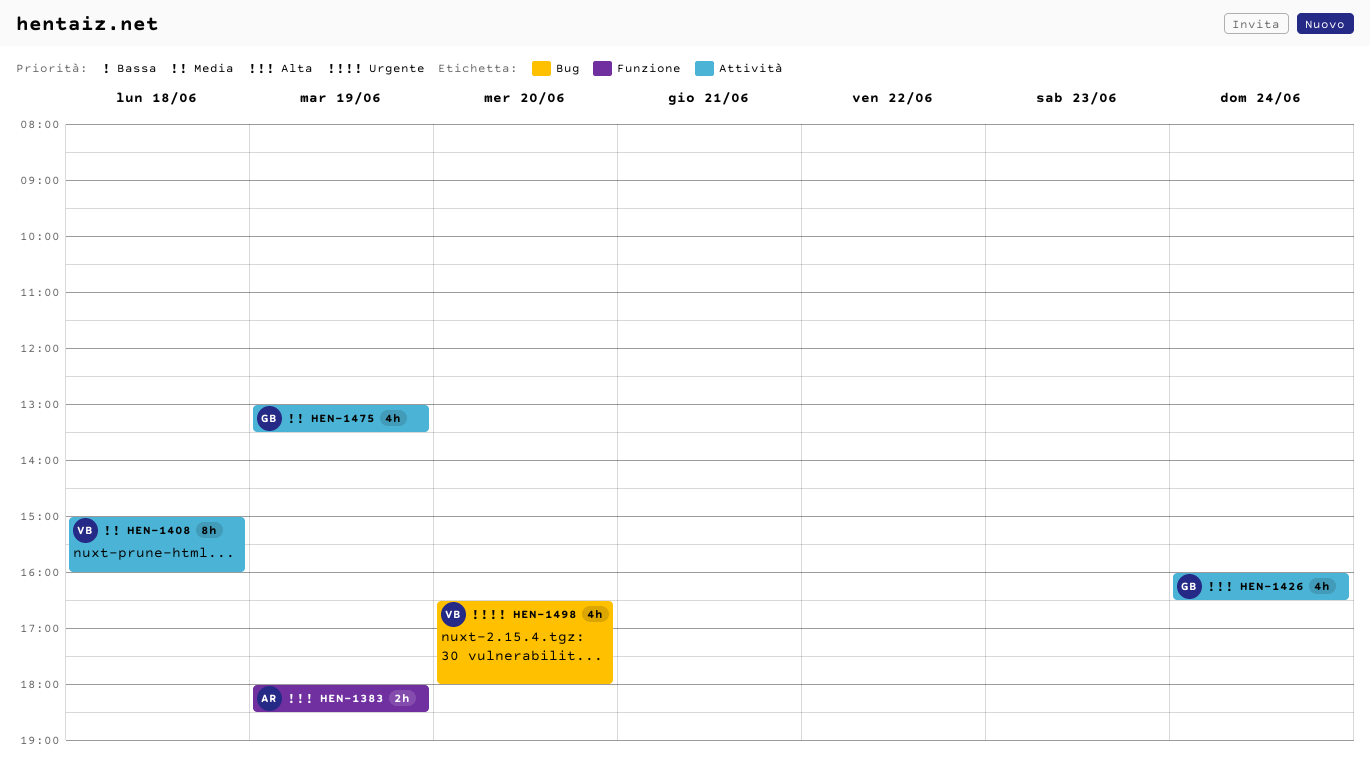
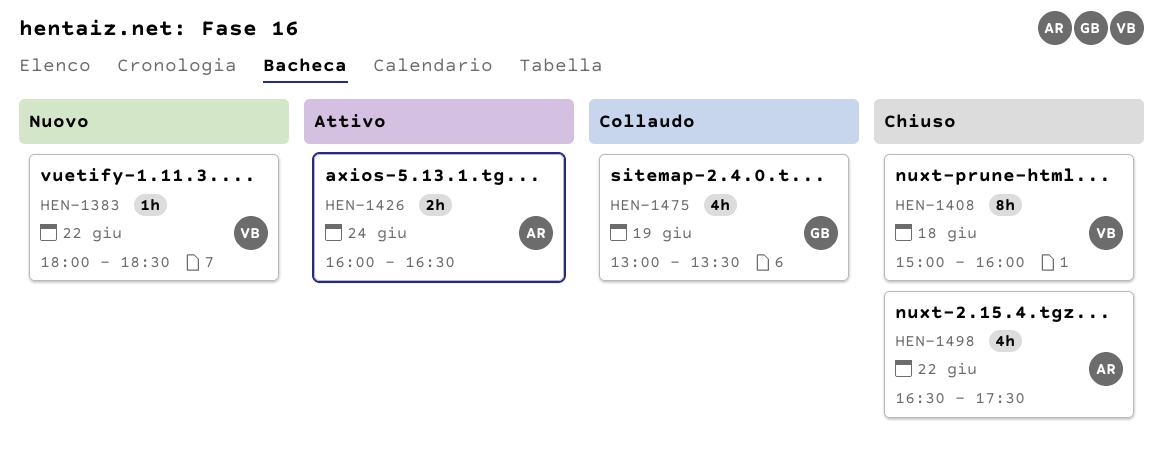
HEN-1383, owner: AR -> VB
HEN-1383, estimate: 2h -> 1h
HEN-1383, day: Jun 19 -> Jun 22
HEN-1426, owner: GB -> AR
HEN-1426, estimate: 4h -> 2h
HEN-1498, owner: VB -> AR
HEN-1498, day: Jun 20 -> Jun 22
HEN-1498, ends: 18:00 -> 17:30

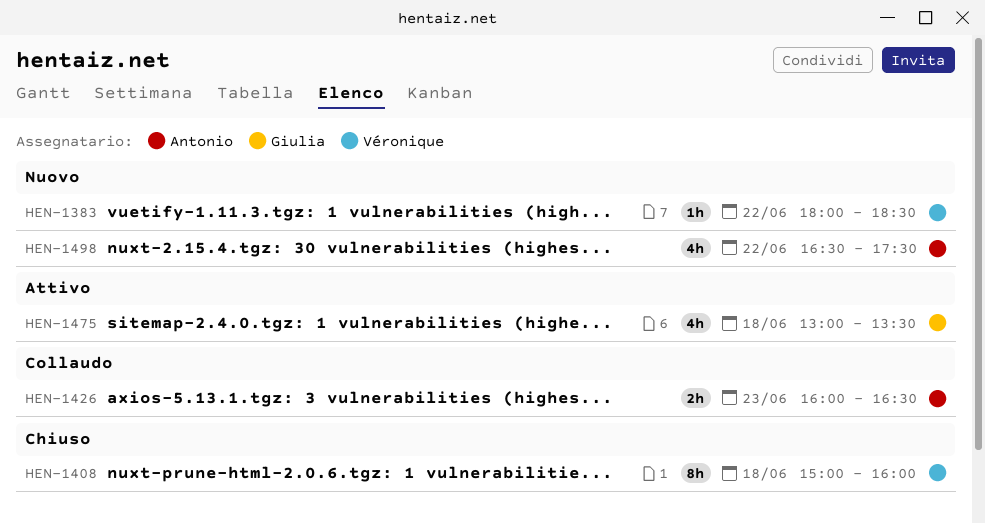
HEN-1426, status: Attivo -> Collaudo
HEN-1426, day: Jun 24 -> Jun 23
HEN-1475, status: Collaudo -> Attivo
HEN-1475, day: Jun 19 -> Jun 18
HEN-1498, status: Chiuso -> Nuovo

